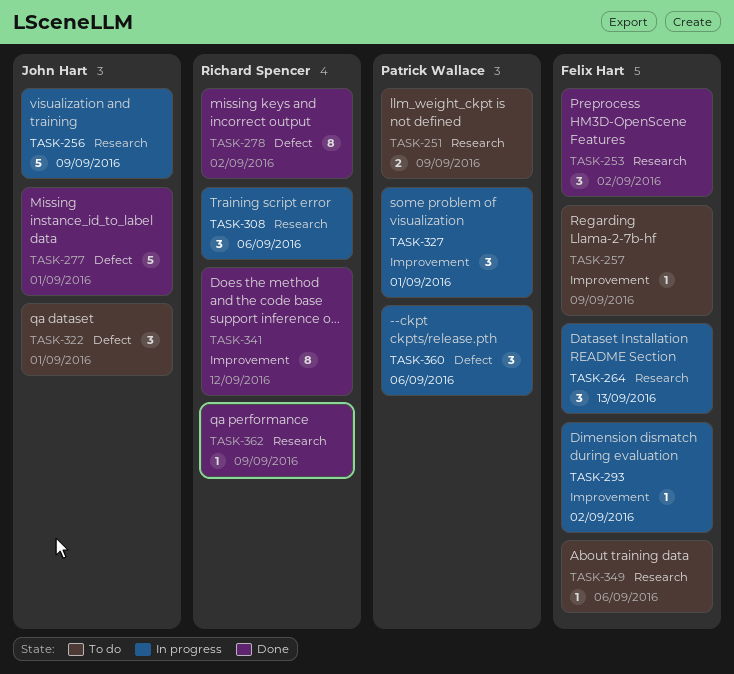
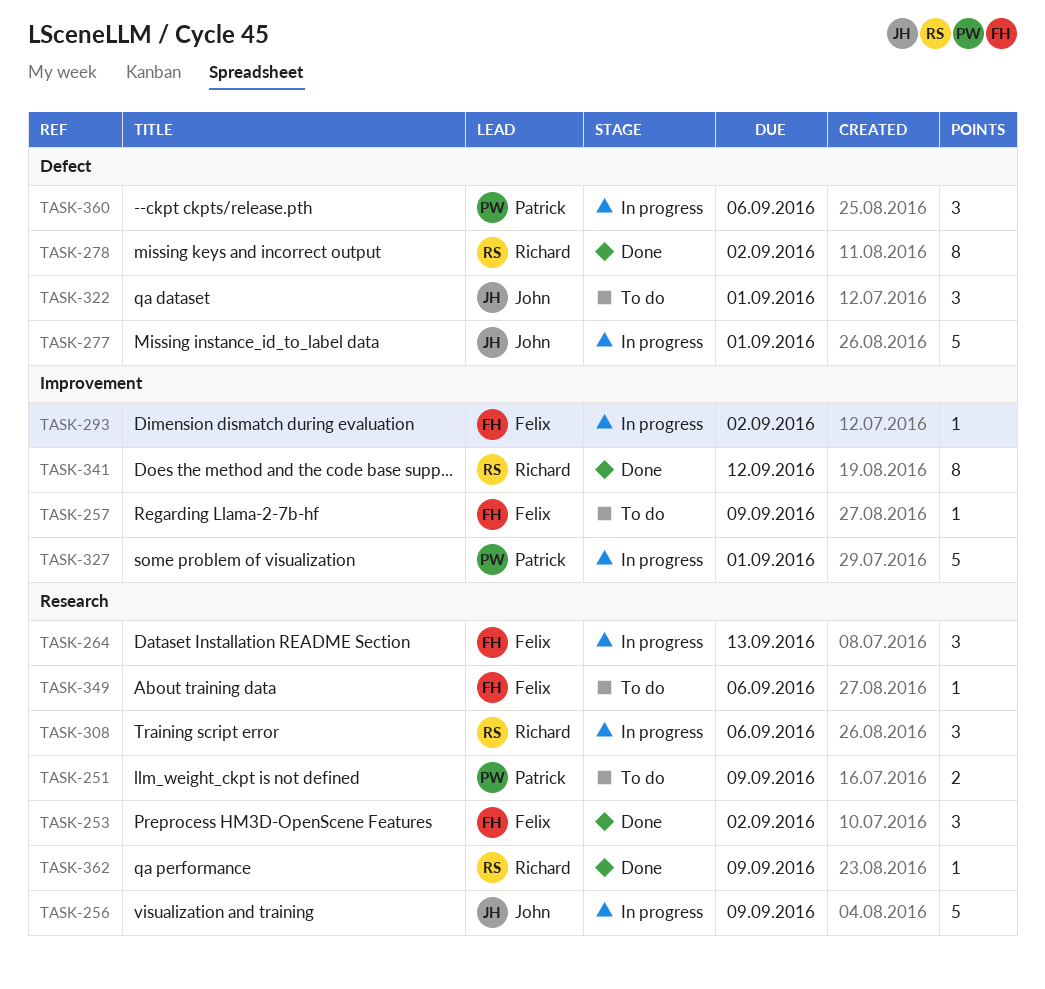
TASK-277, status: Done -> In progress
TASK-327, estimate: 3 -> 5

